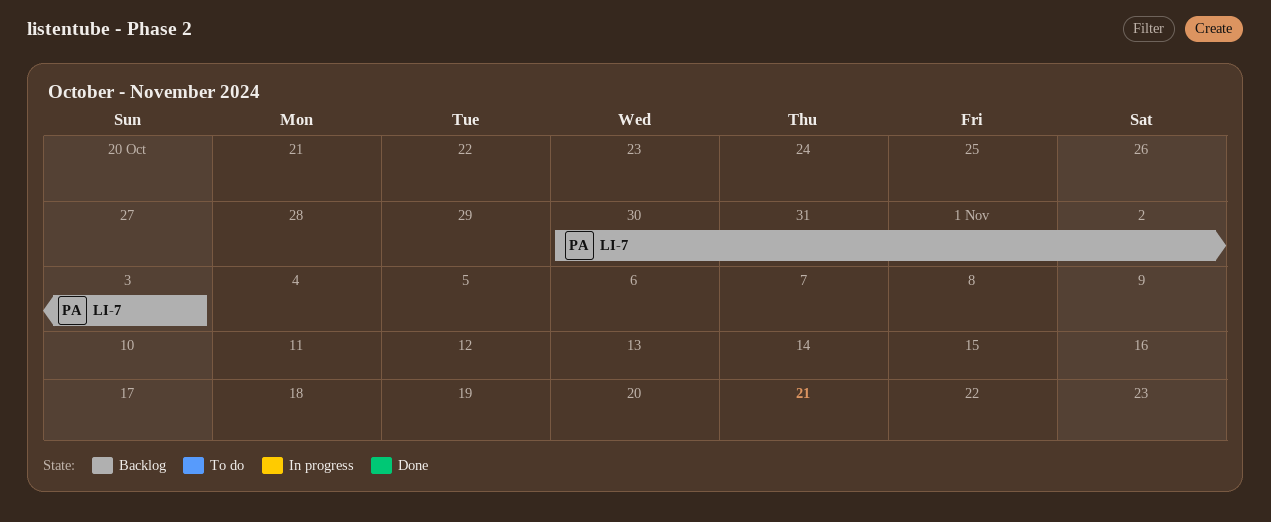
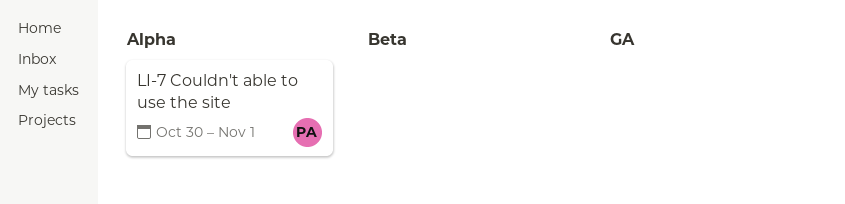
LI-7, due: Nov 3 -> Nov 1

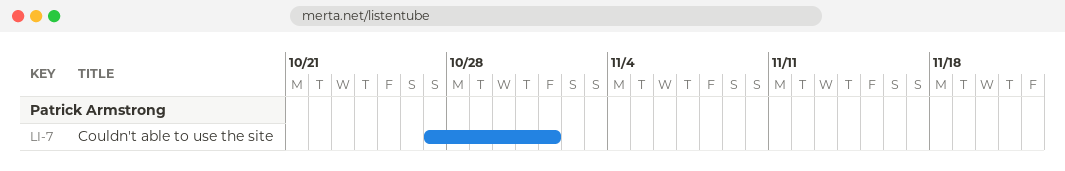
LI-7, start: Oct 30 -> Oct 27

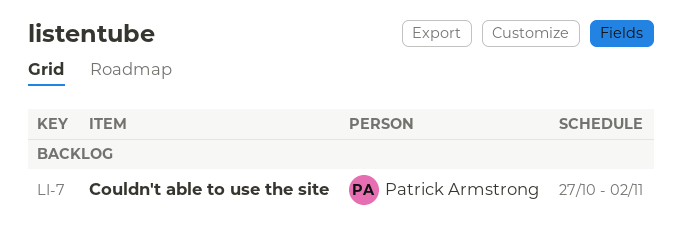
LI-7, due: Nov 1 -> Nov 2

